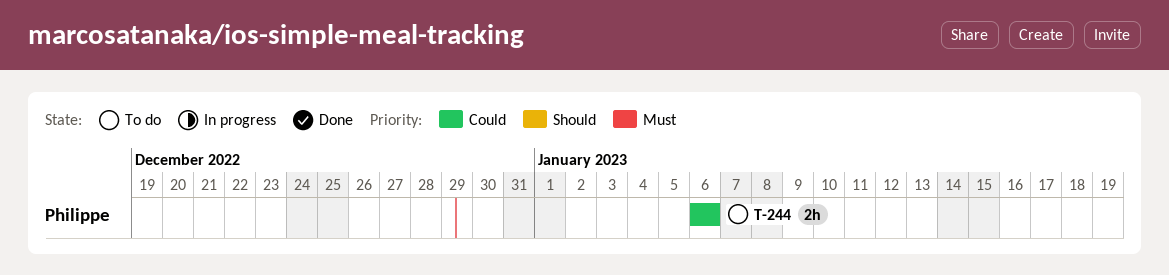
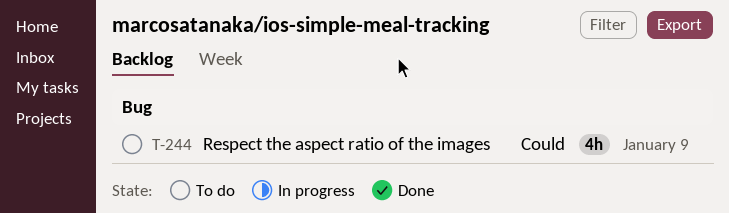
T-244, estimate: 2h -> 4h
T-244, due: Jan 6 -> Jan 9

